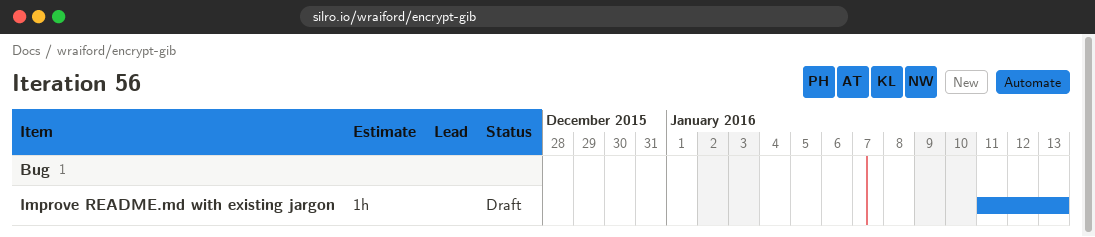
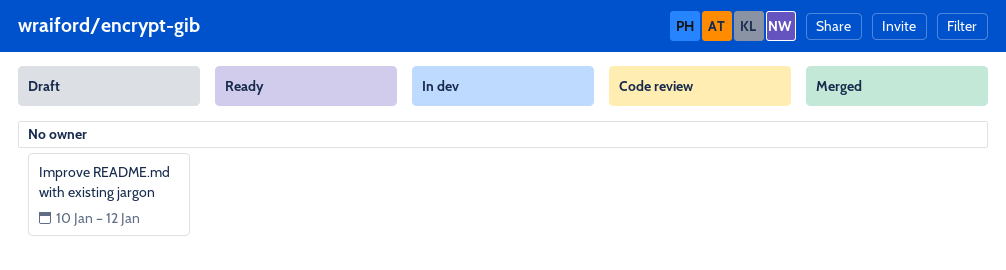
Improve README.md with existing jargon, start: Jan 11 -> Jan 10
Improve README.md with existing jargon, due: Jan 13 -> Jan 12

